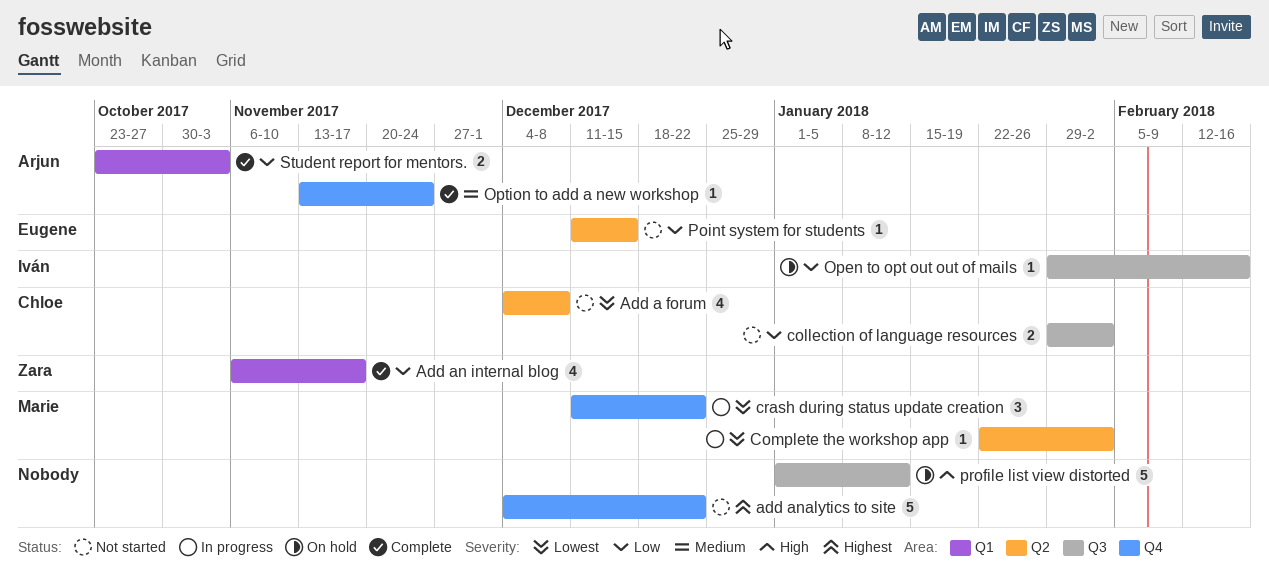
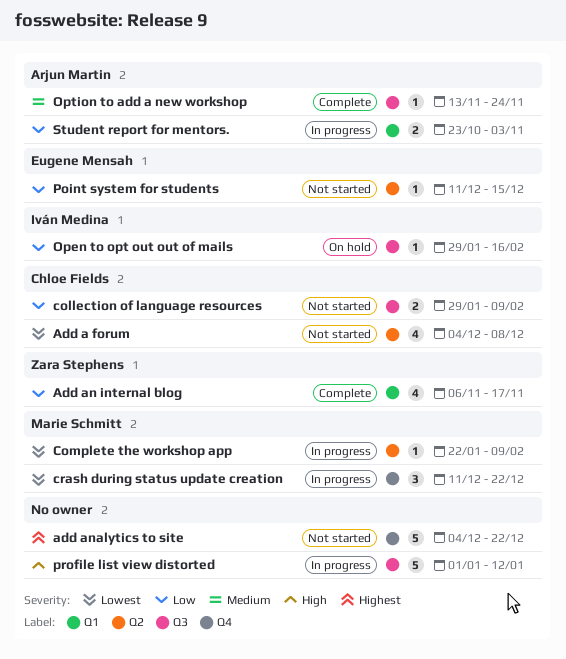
collection of language resources, due: Feb 2 -> Feb 9
Complete the workshop app, due: Feb 2 -> Feb 9
Option to add a new workshop, label: Q4 -> Q3
profile list view distorted, status: On hold -> In progress
Student report for mentors., status: Complete -> In progress

